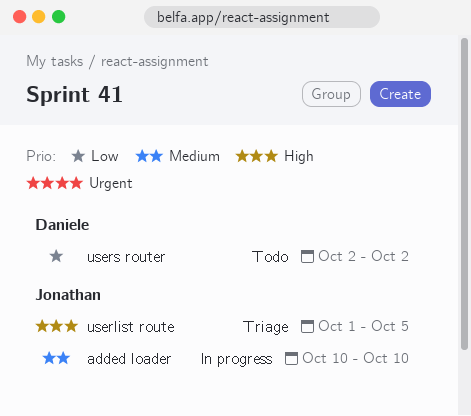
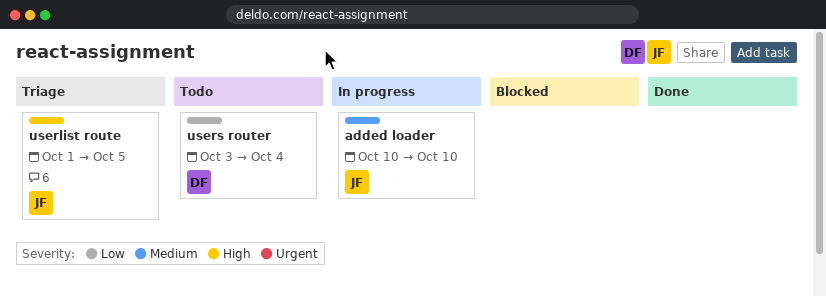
users router, start: Oct 2 -> Oct 3
users router, due: Oct 2 -> Oct 4

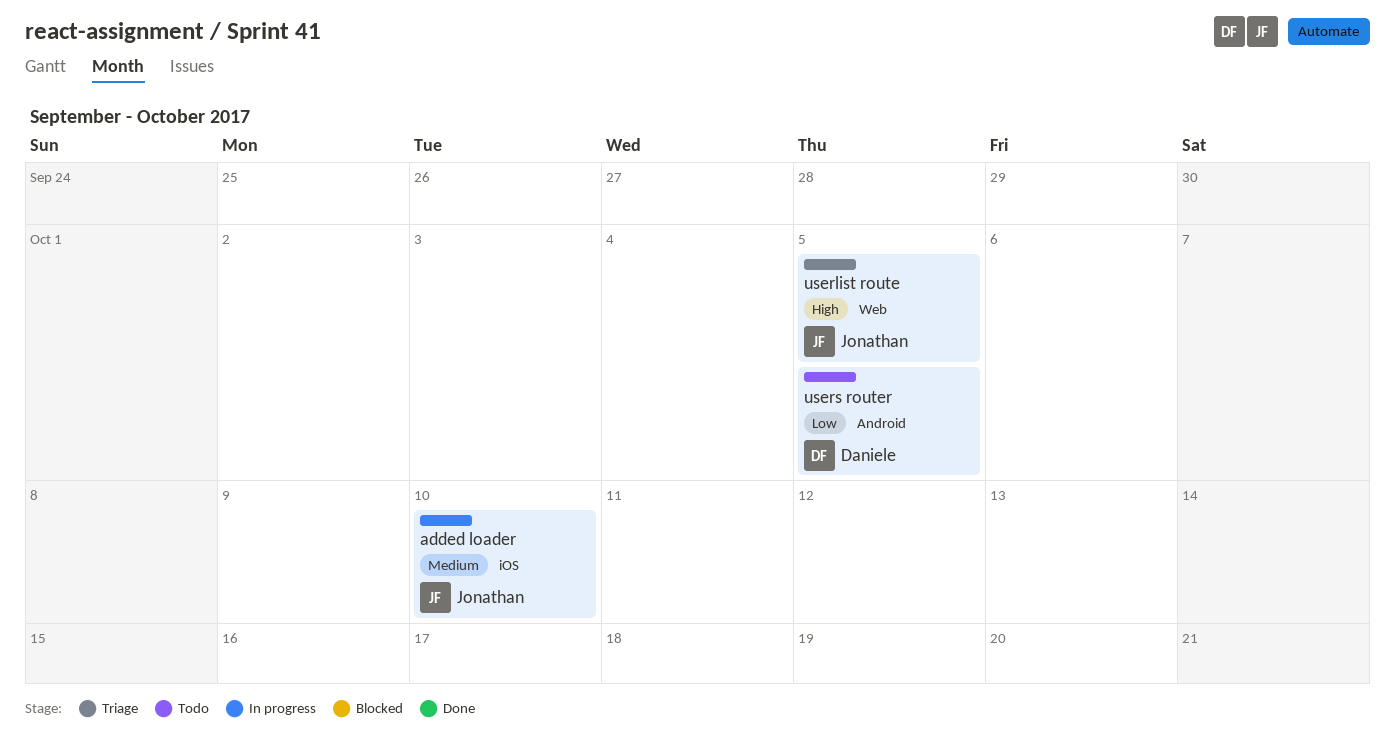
users router, due: Oct 4 -> Oct 5

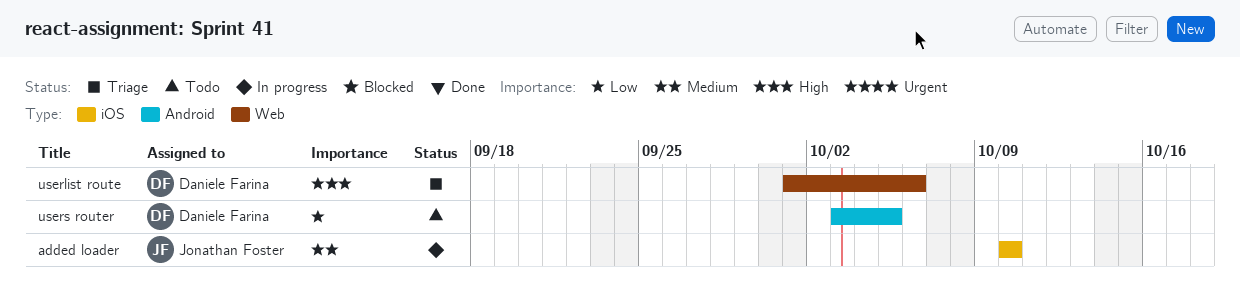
userlist route, owner: Jonathan Foster -> Daniele Farina
userlist route, due: Oct 5 -> Oct 6

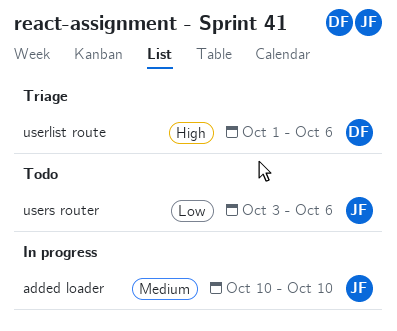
users router, owner: Daniele Farina -> Jonathan Foster
users router, due: Oct 5 -> Oct 6

